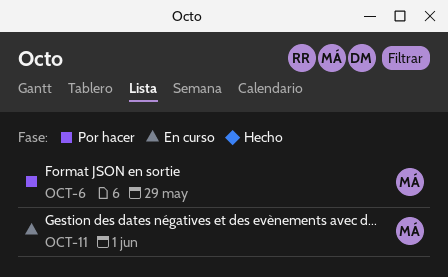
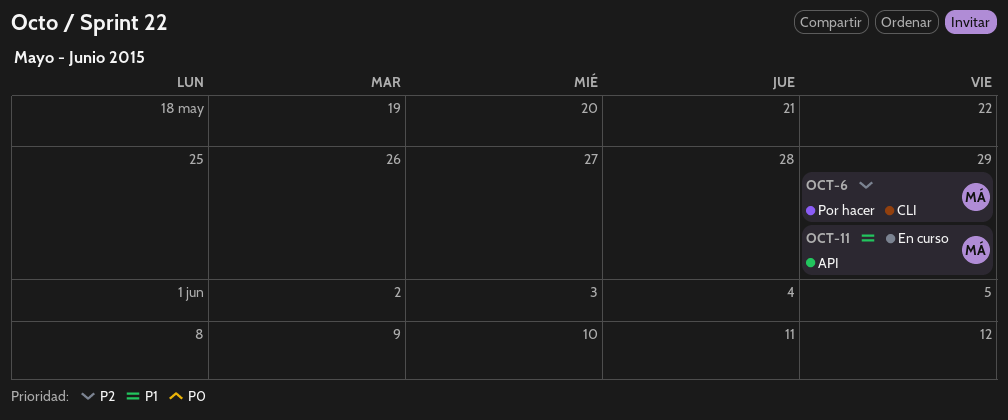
OCT-11, due: Jun 1 -> May 29

